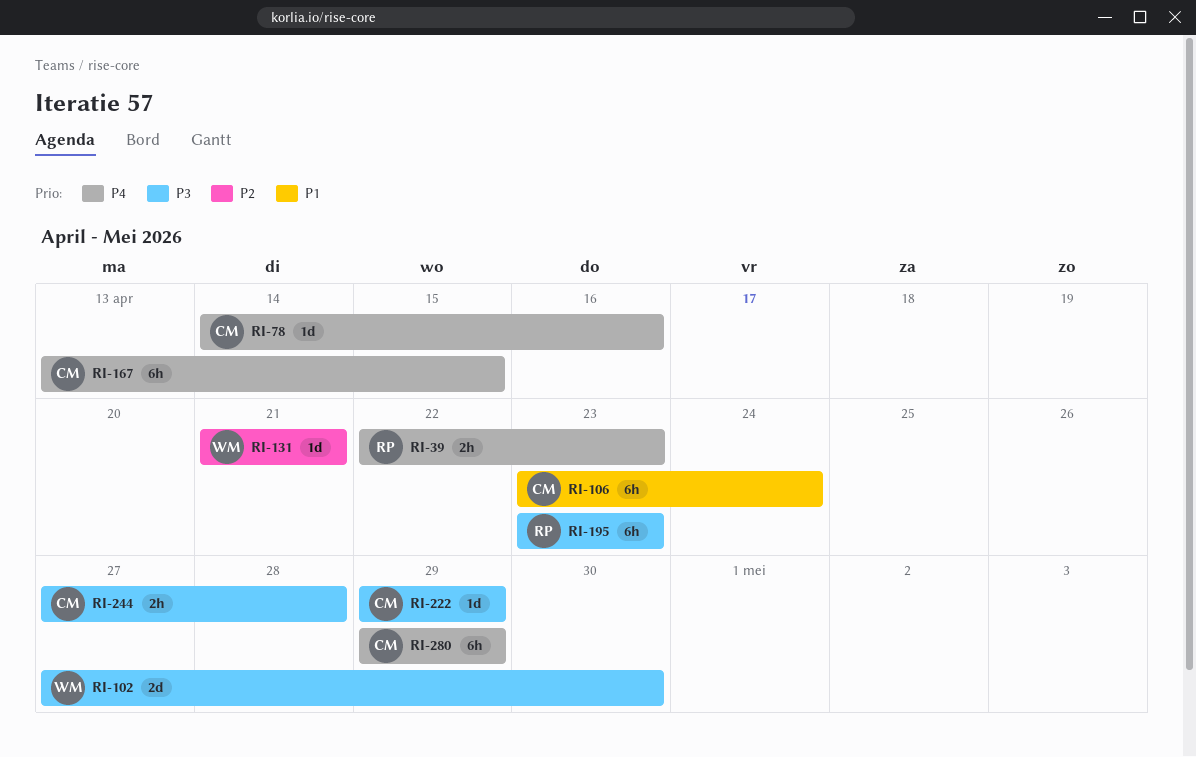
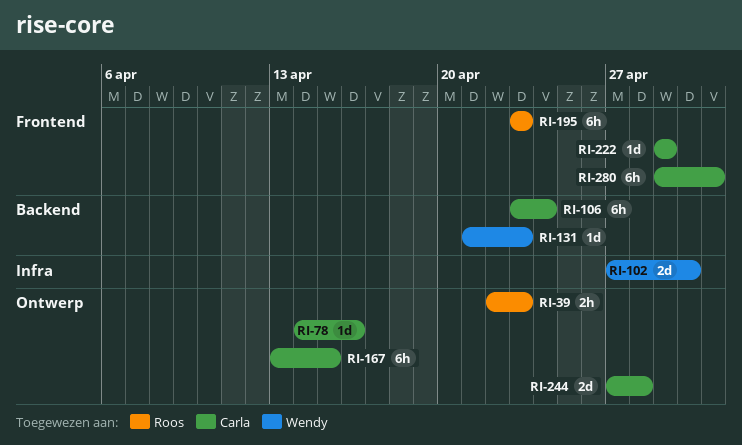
RI-131, due: Apr 21 -> Apr 23
RI-244, estimate: 2h -> 2d
RI-280, due: Apr 29 -> May 1

